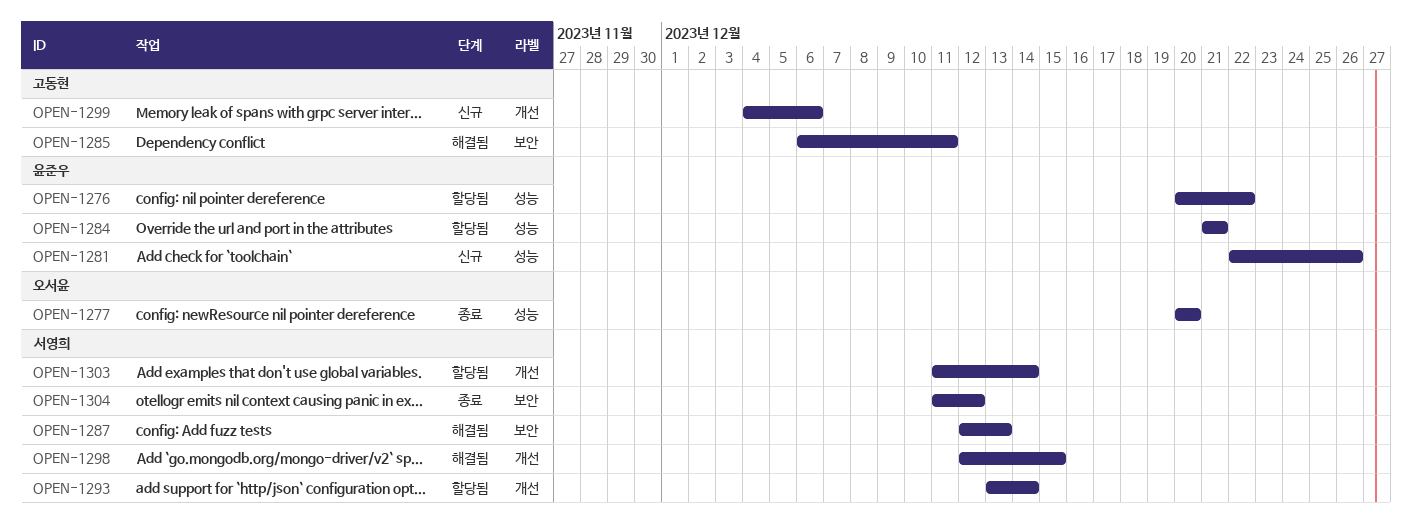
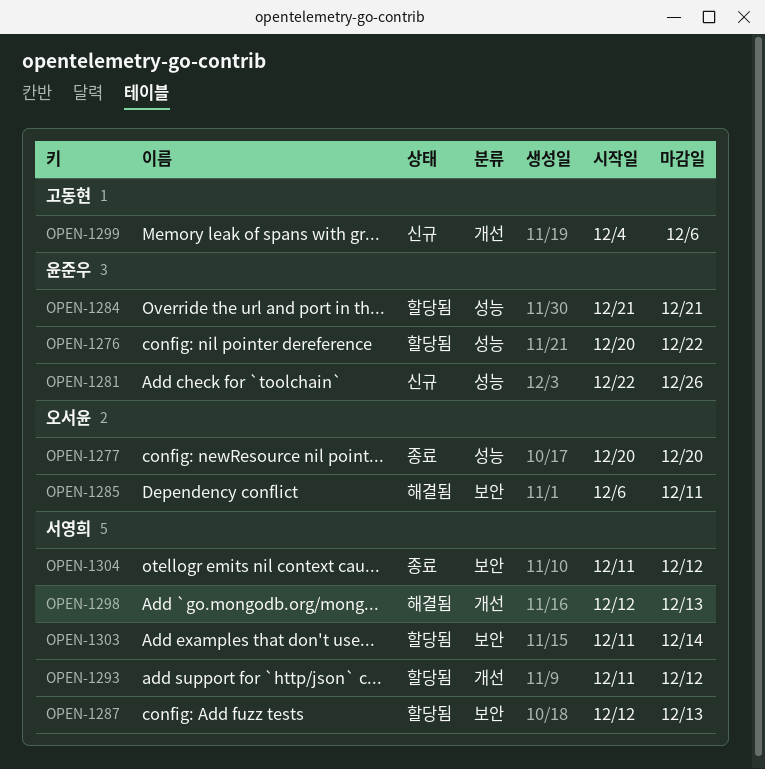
OPEN-1285, owner: 고동현 -> 오서윤
OPEN-1287, status: 해결됨 -> 할당됨
OPEN-1293, start: Dec 13 -> Dec 11
OPEN-1293, due: Dec 14 -> Dec 12
OPEN-1298, due: Dec 15 -> Dec 13
OPEN-1303, label: 개선 -> 보안

